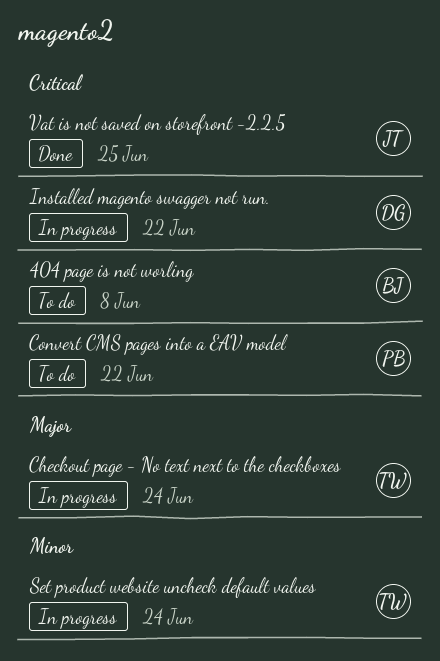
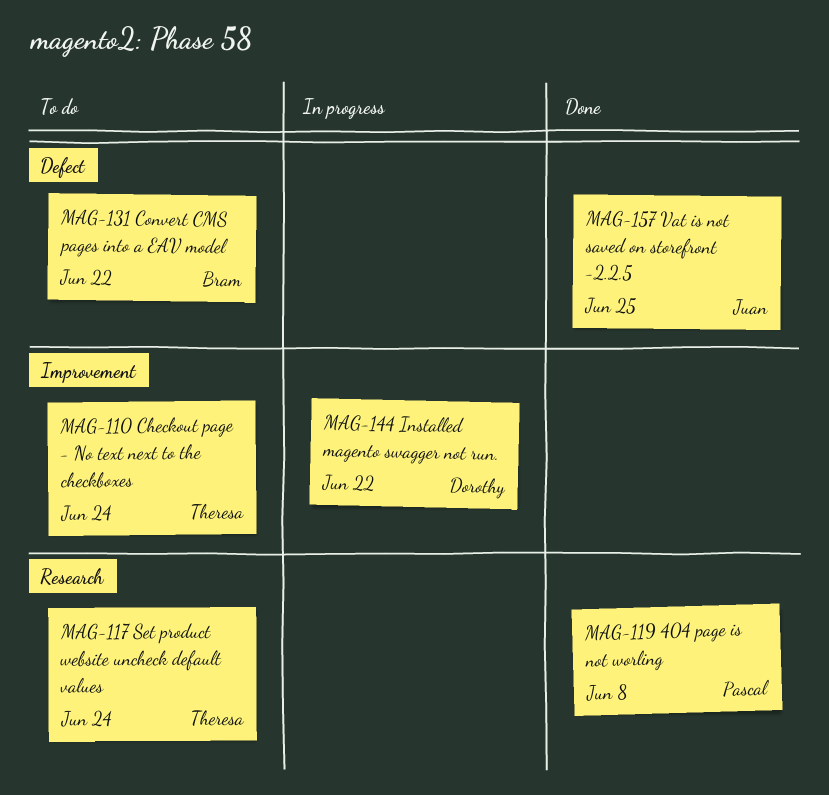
404 page is not worling, status: To do -> Done
404 page is not worling, owner: Bram -> Pascal
Checkout page - No text next to the checkboxes, status: In progress -> To do
Convert CMS pages into a EAV model, owner: Pascal -> Bram
Set product website uncheck default values, status: In progress -> To do

